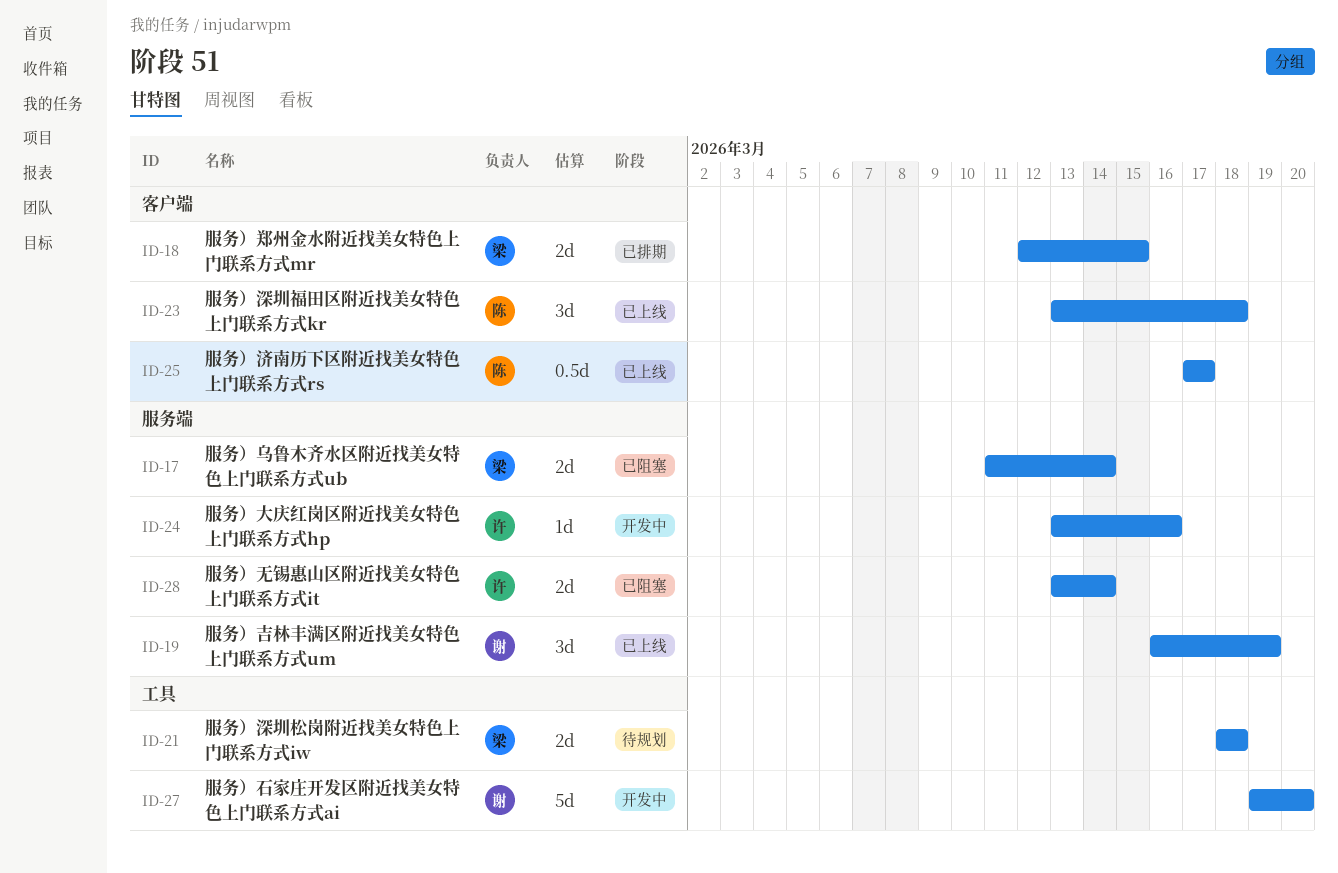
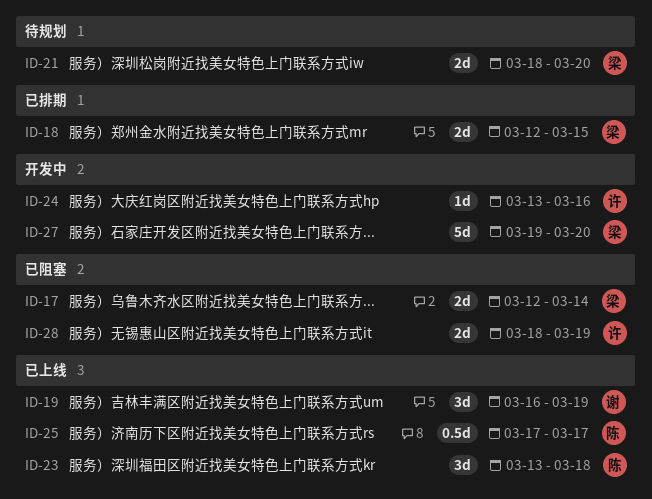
ID-17, start: Mar 11 -> Mar 12
ID-21, due: Mar 18 -> Mar 20
ID-27, owner: 谢 -> 梁
ID-28, start: Mar 13 -> Mar 18
ID-28, due: Mar 14 -> Mar 19

